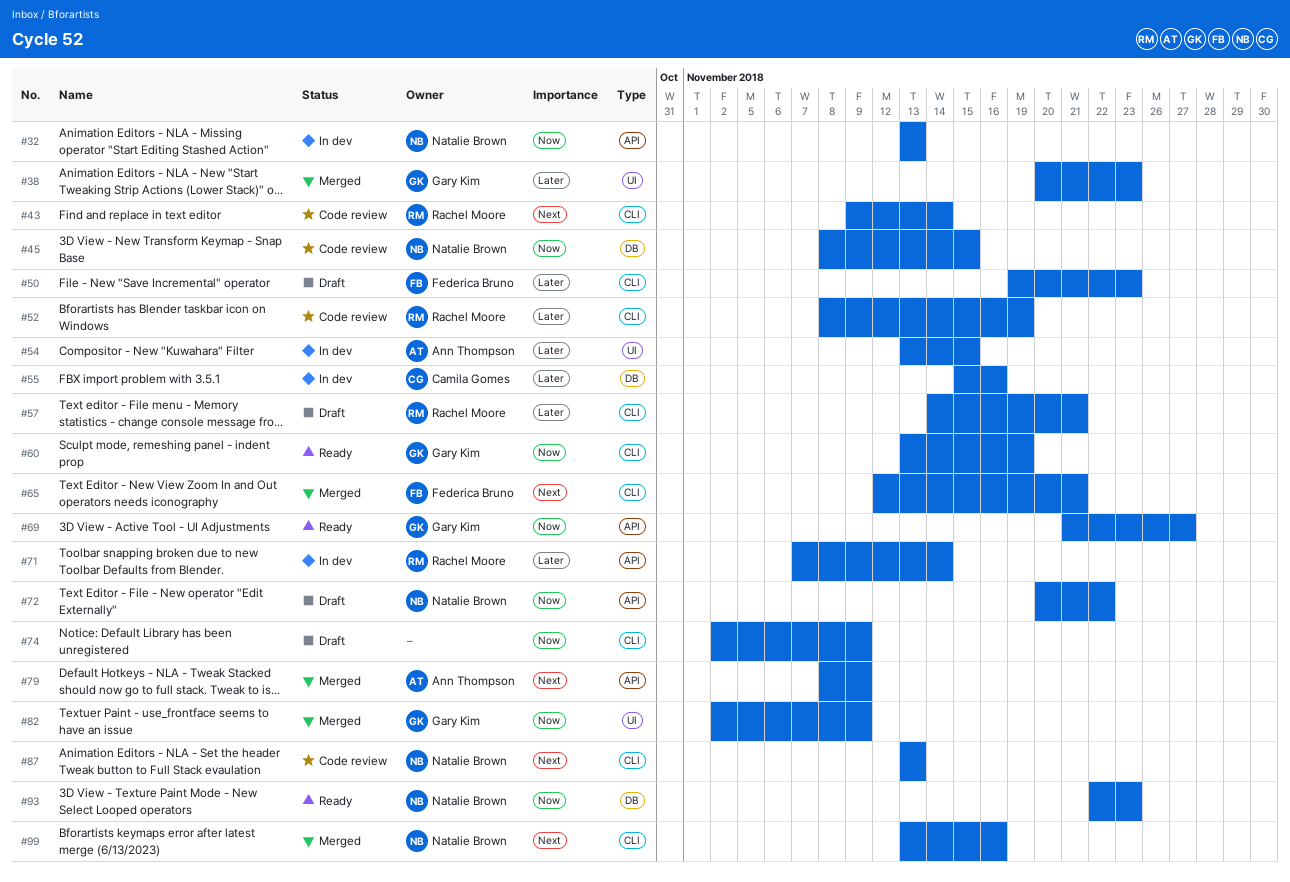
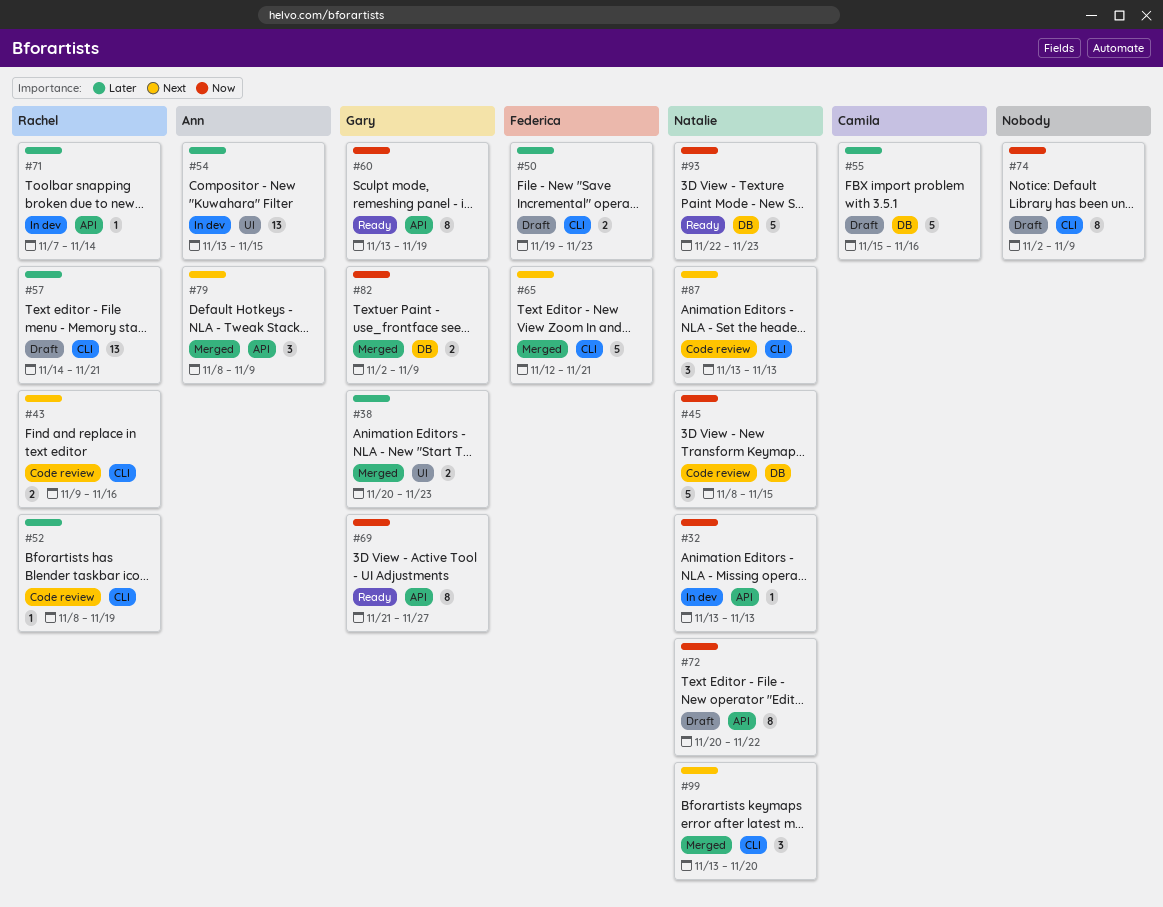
#43, due: Nov 14 -> Nov 16
#55, status: In dev -> Draft
#60, label: CLI -> API
#82, label: UI -> DB
#99, due: Nov 16 -> Nov 20

